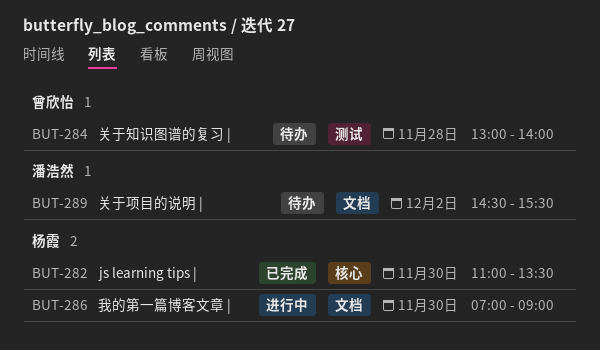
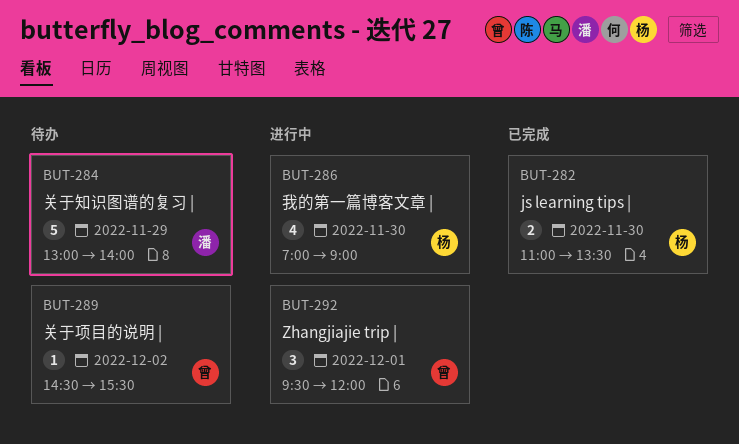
BUT-284, owner: 曾欣怡 -> 潘浩然
BUT-284, day: Nov 28 -> Nov 29
BUT-289, owner: 潘浩然 -> 曾欣怡
BUT-292: none -> present

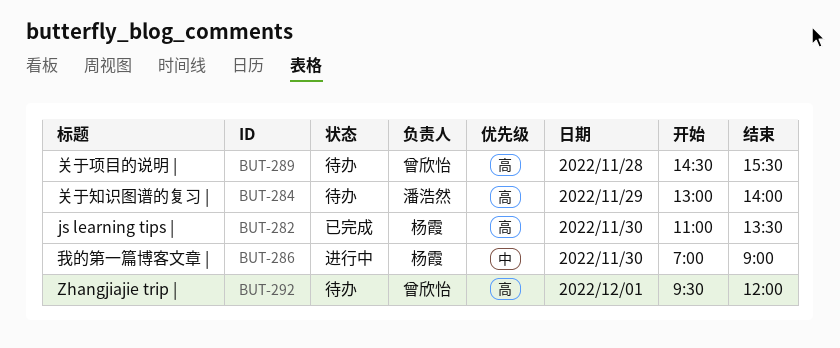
BUT-289, day: Dec 2 -> Nov 28
BUT-292, status: 进行中 -> 待办

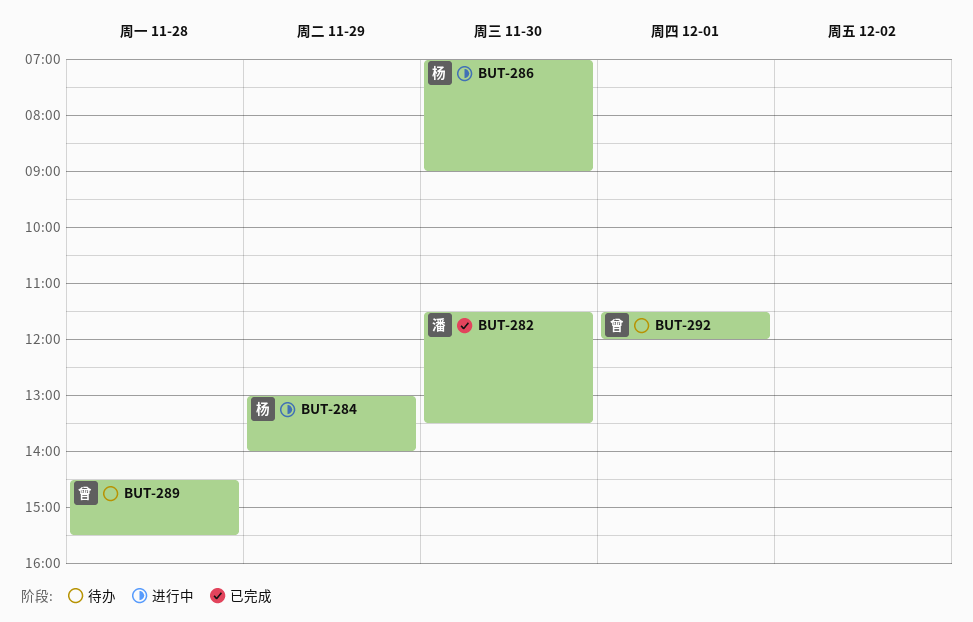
BUT-282, owner: 杨霞 -> 潘浩然
BUT-282, begins: 11:00 -> 11:30
BUT-284, status: 待办 -> 进行中
BUT-284, owner: 潘浩然 -> 杨霞
BUT-292, begins: 09:30 -> 11:30

